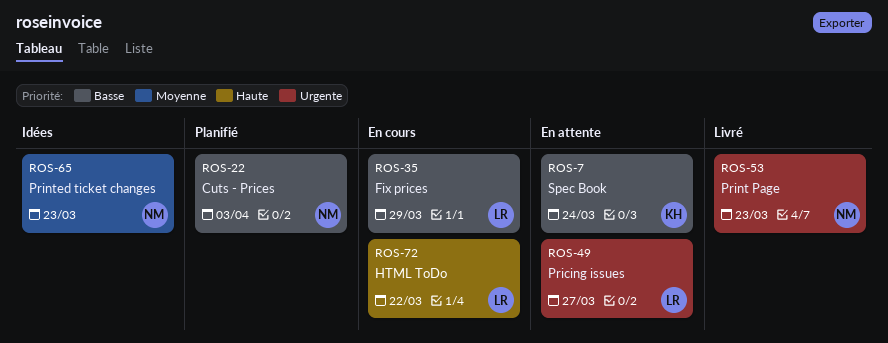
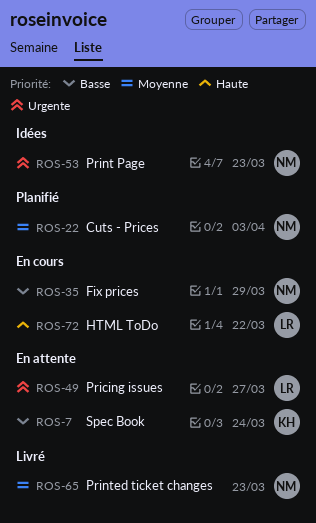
ROS-22, priority: Basse -> Moyenne
ROS-35, owner: LR -> NM
ROS-53, status: Livré -> Idées
ROS-65, status: Idées -> Livré

